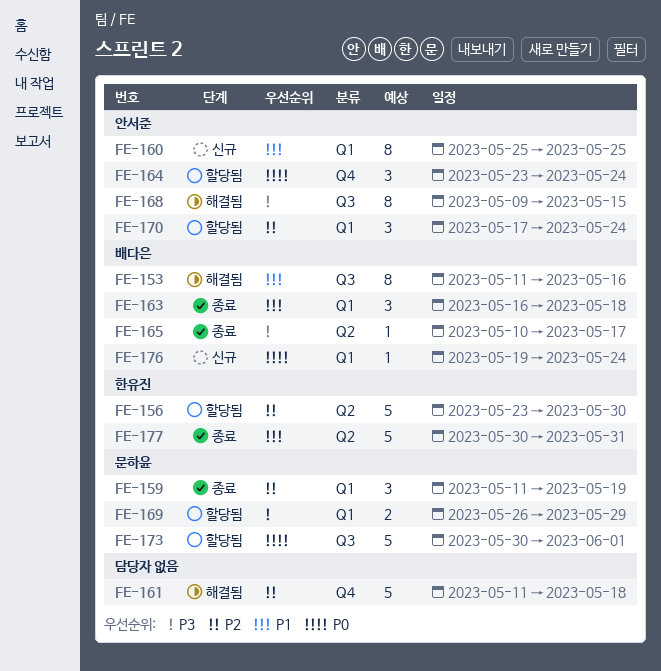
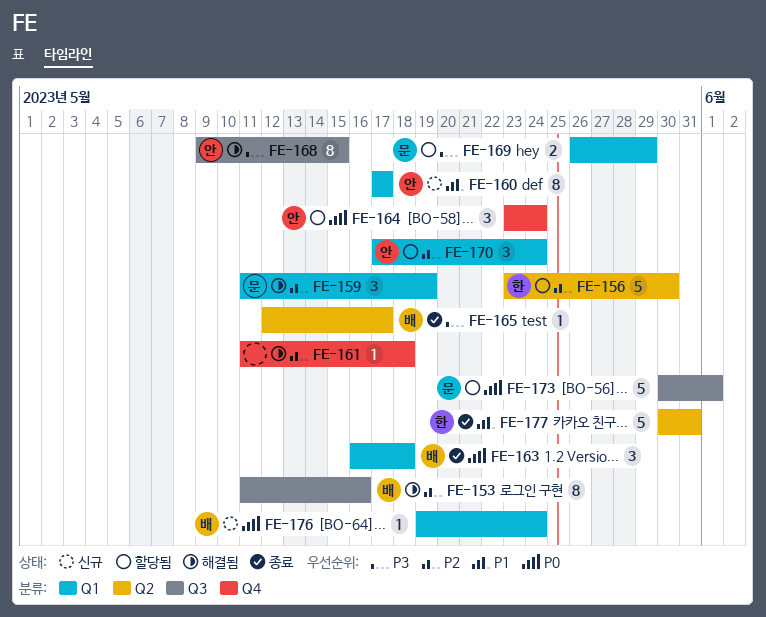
FE-153, priority: P1 -> P2
FE-159, status: 종료 -> 해결됨
FE-160, start: May 25 -> May 17
FE-160, due: May 25 -> May 17
FE-161, estimate: 5 -> 1
FE-163, priority: P1 -> P0
FE-165, start: May 10 -> May 12

